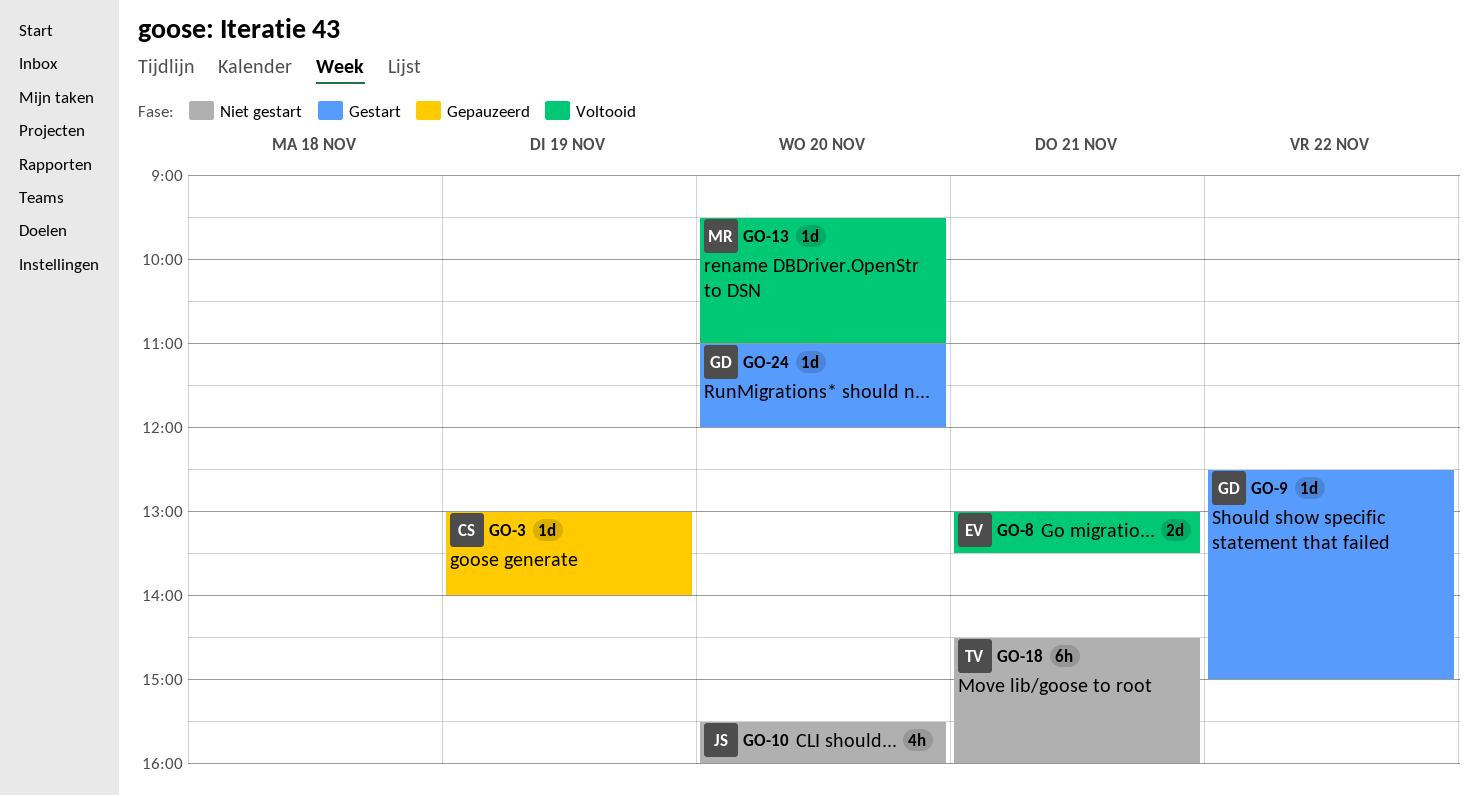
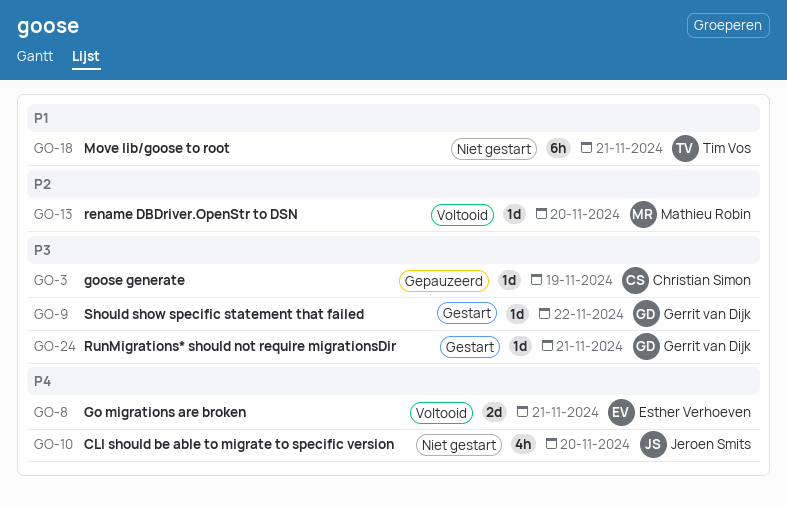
GO-24, day: Nov 20 -> Nov 21

